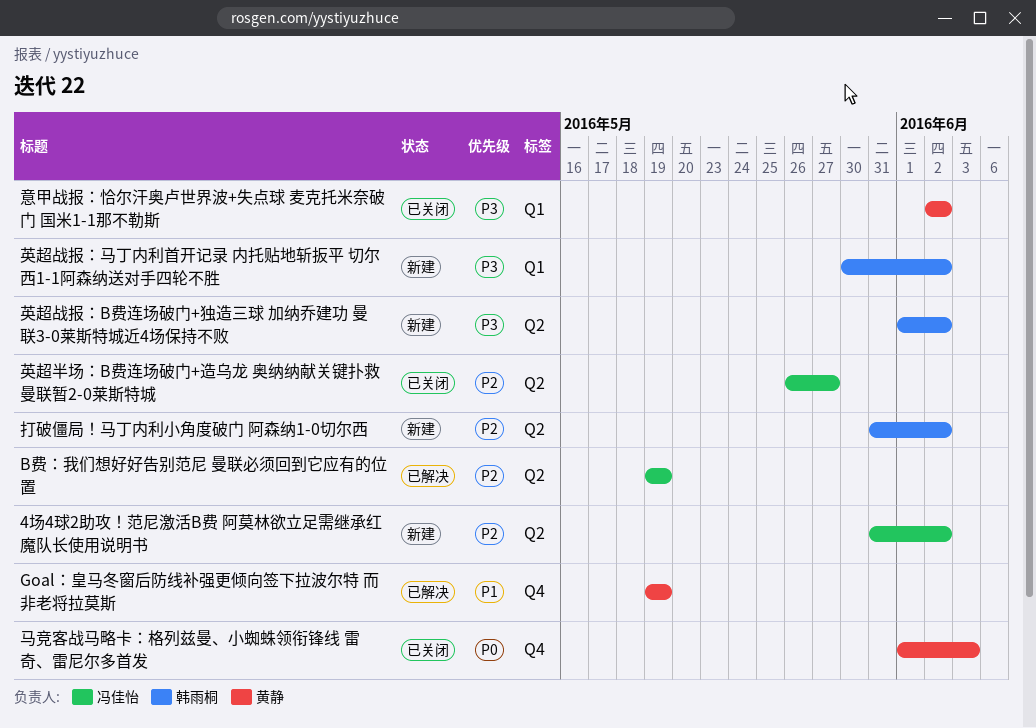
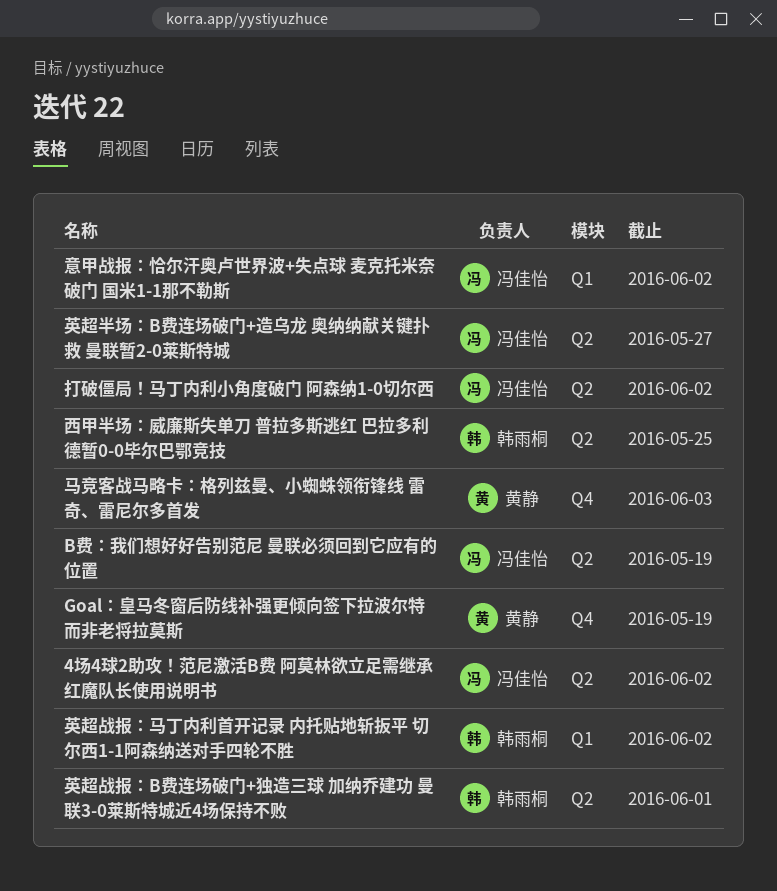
意甲战报：恰尔汗奥卢世界波+失点球 麦克托米奈破门 国米1-1那不勒斯, owner: 黄静 -> 冯佳怡
打破僵局！马丁内利小角度破门 阿森纳1-0切尔西, owner: 韩雨桐 -> 冯佳怡
英超战报：B费连场破门+独造三球 加纳乔建功 曼联3-0莱斯特城近4场保持不败, due: Jun 2 -> Jun 1
西甲半场：威廉斯失单刀 普拉多斯逃红 巴拉多利德暂0-0毕尔巴鄂竞技: none -> present

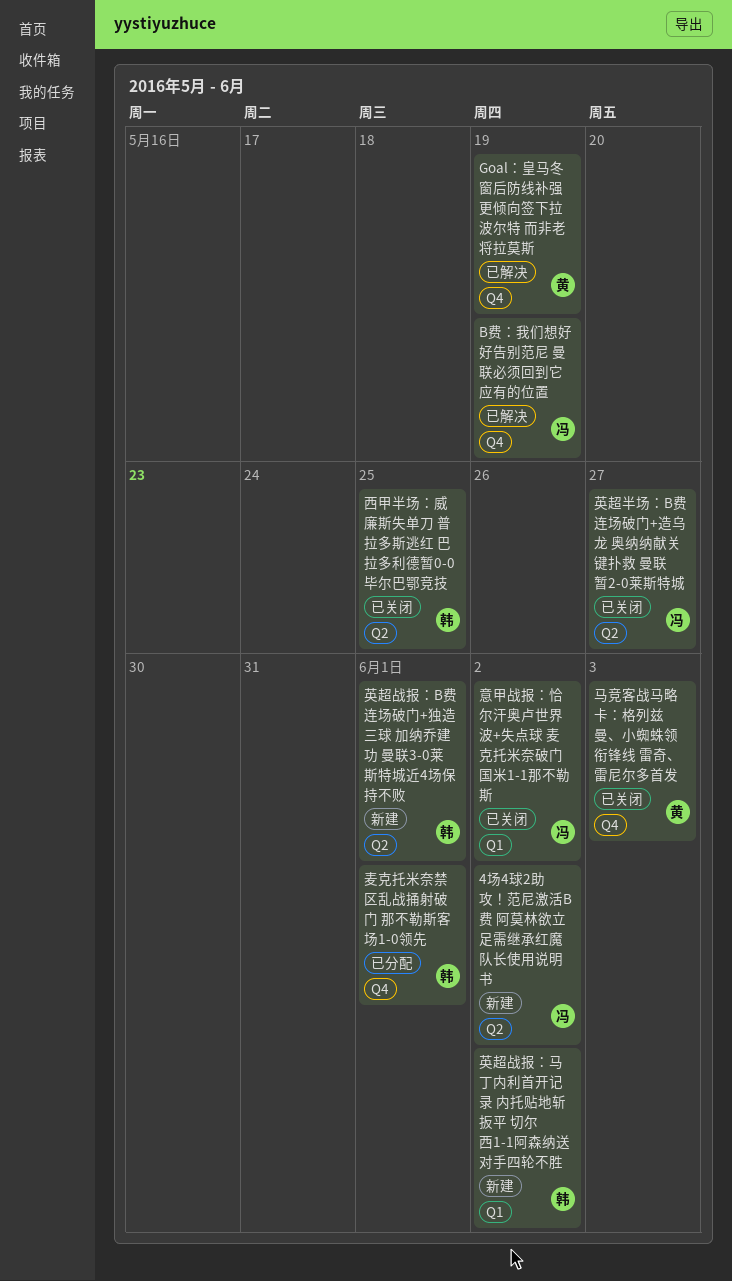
B费：我们想好好告别范尼 曼联必须回到它应有的位置, label: Q2 -> Q4
打破僵局！马丁内利小角度破门 阿森纳1-0切尔西: present -> none
麦克托米奈禁区乱战捅射破门 那不勒斯客场1-0领先: none -> present

